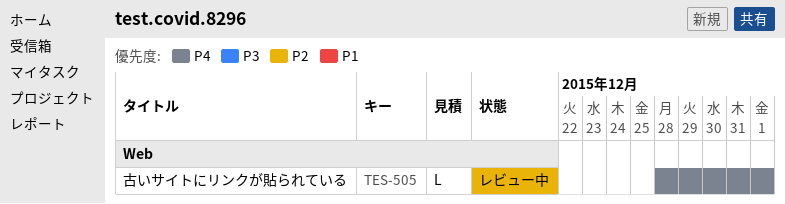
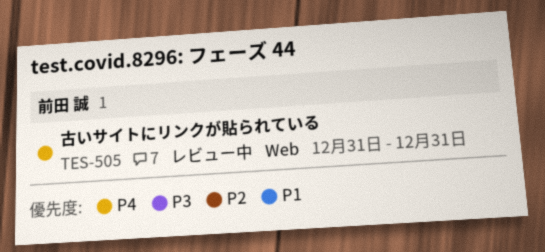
TES-505, start: Dec 28 -> Dec 31
TES-505, due: Jan 1 -> Dec 31

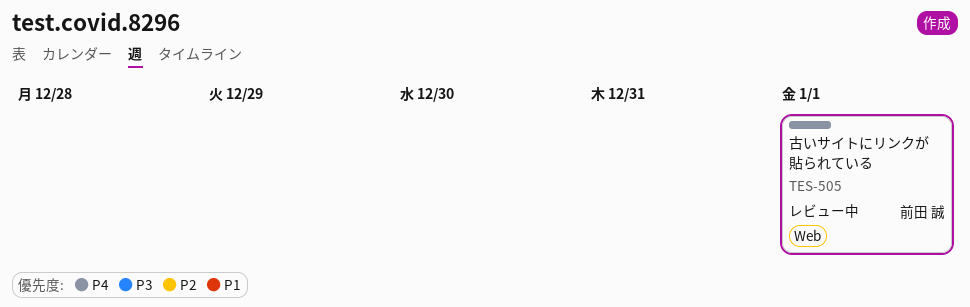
TES-505, due: Dec 31 -> Jan 1

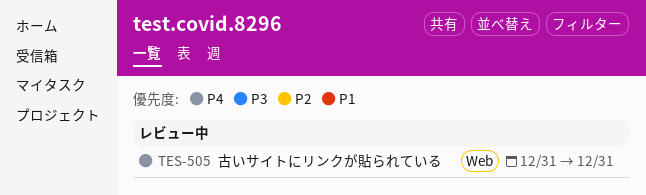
TES-505, due: Jan 1 -> Dec 31

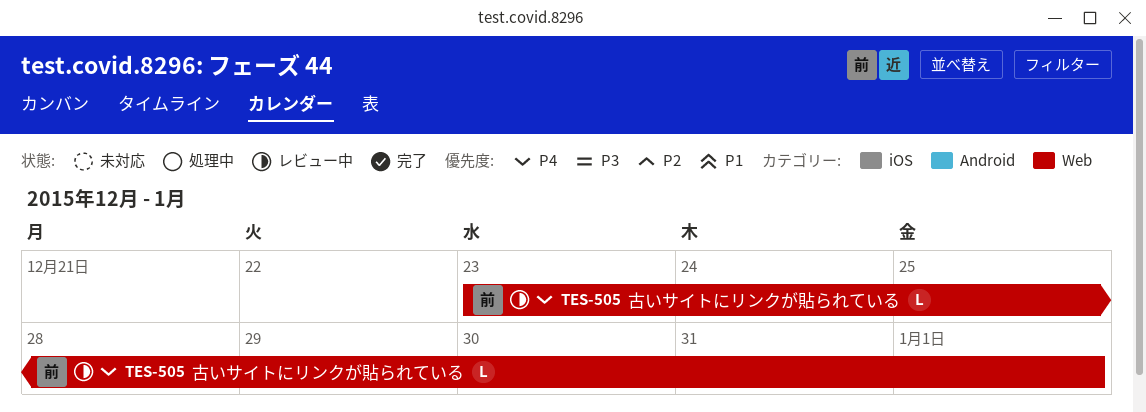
TES-505, start: Dec 31 -> Dec 23
TES-505, due: Dec 31 -> Jan 1

